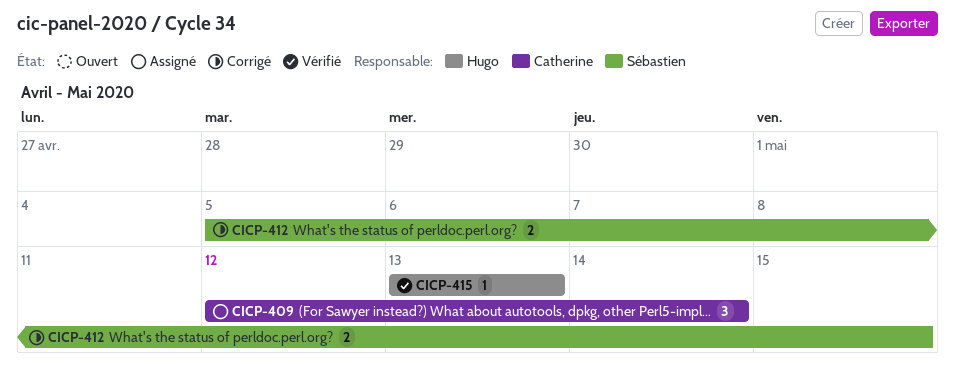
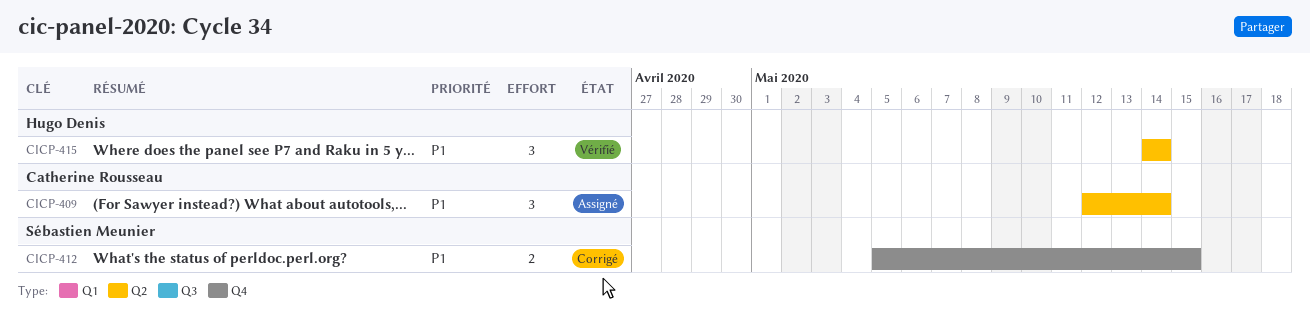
CICP-415, estimate: 1 -> 3
CICP-415, start: May 13 -> May 14
CICP-415, due: May 13 -> May 14

